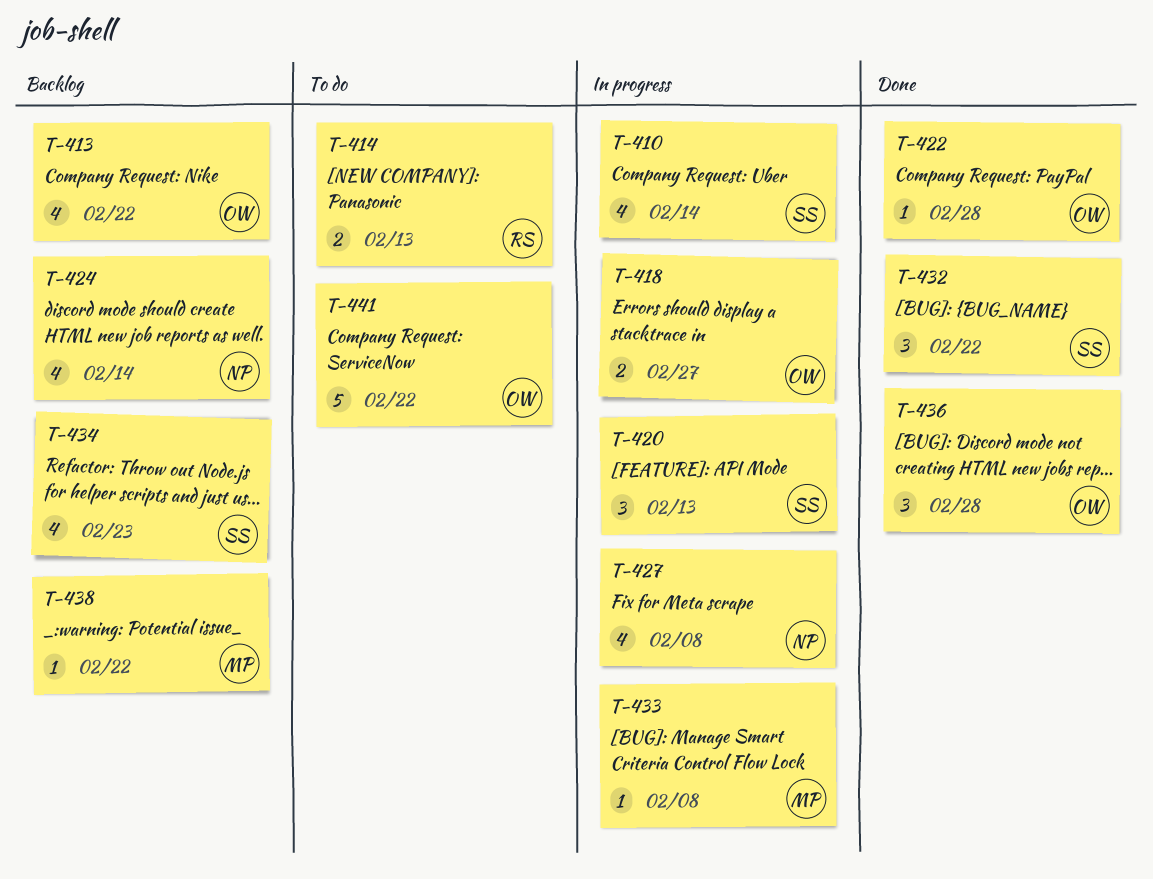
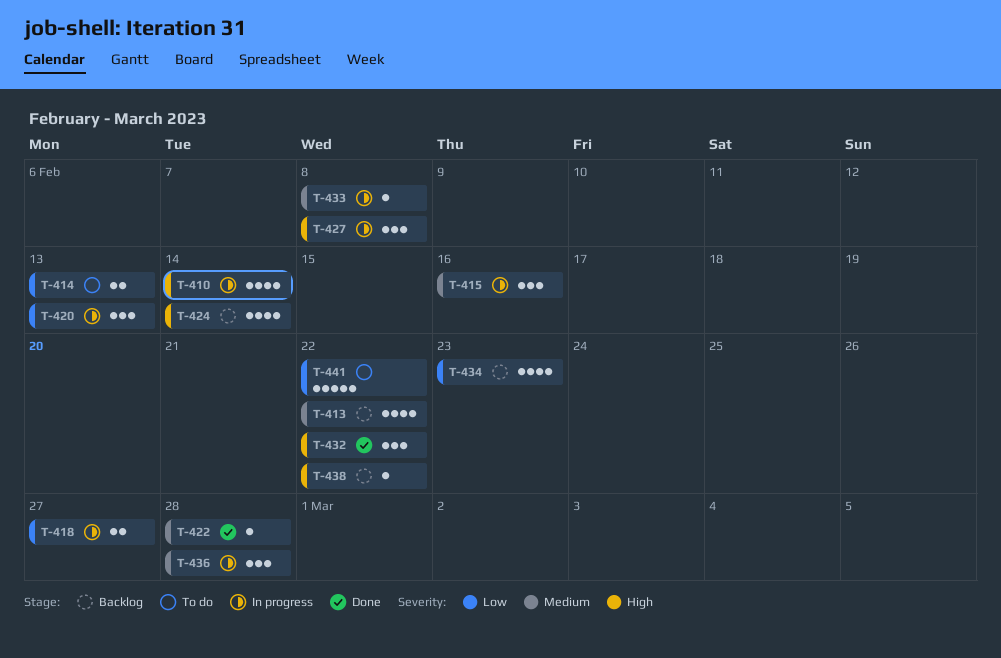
T-415: none -> present
T-427, estimate: 4 -> 3
T-436, status: Done -> In progress

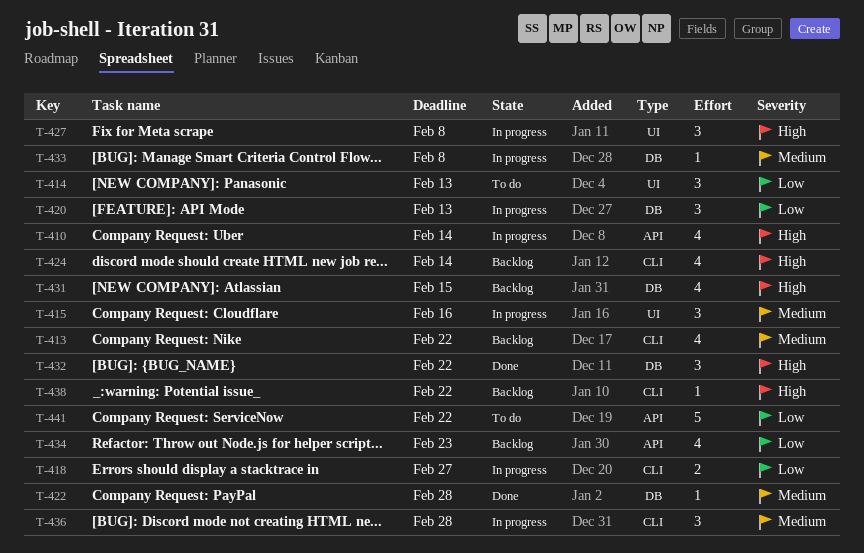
T-414, estimate: 2 -> 3
T-431: none -> present

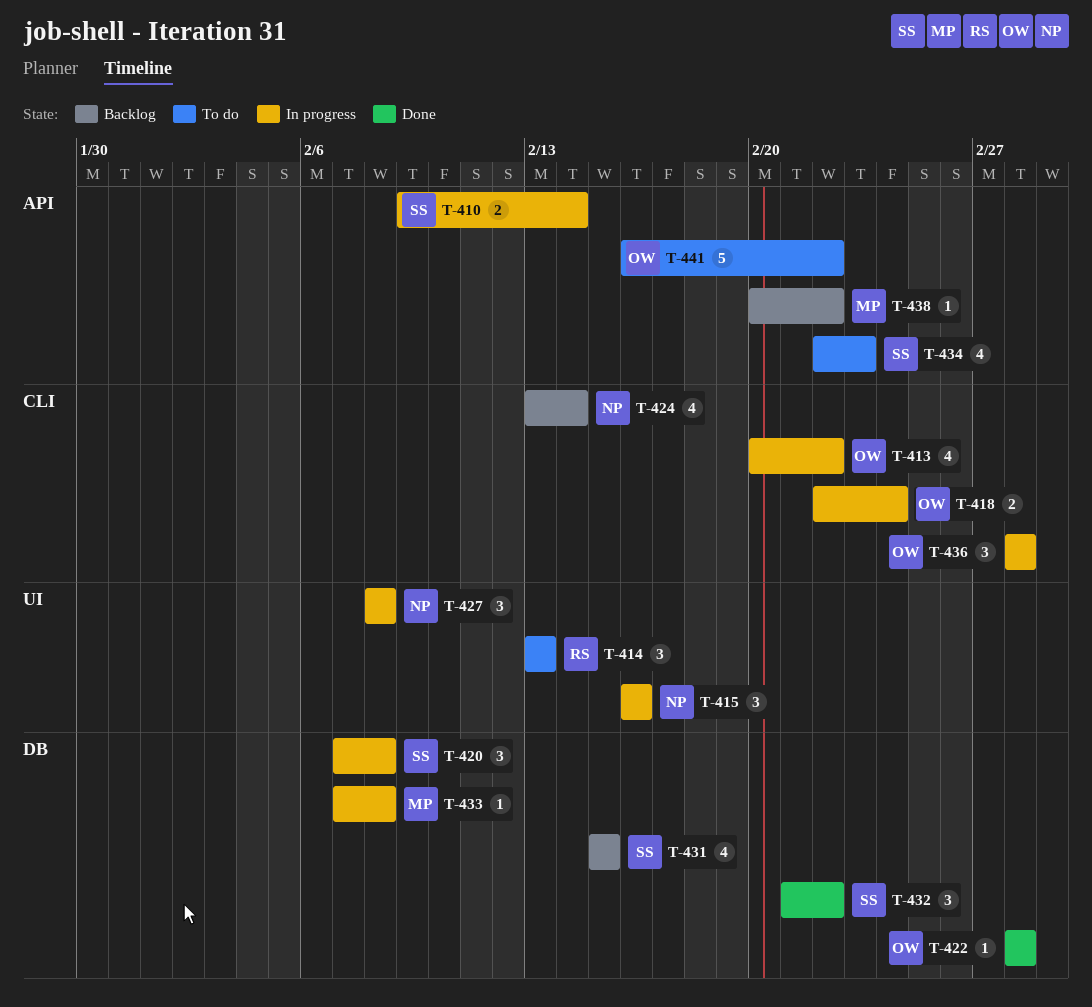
T-410, estimate: 4 -> 2
T-413, status: Backlog -> In progress
T-418, due: Feb 27 -> Feb 24
T-420, due: Feb 13 -> Feb 8
T-434, status: Backlog -> To do
T-438, label: CLI -> API

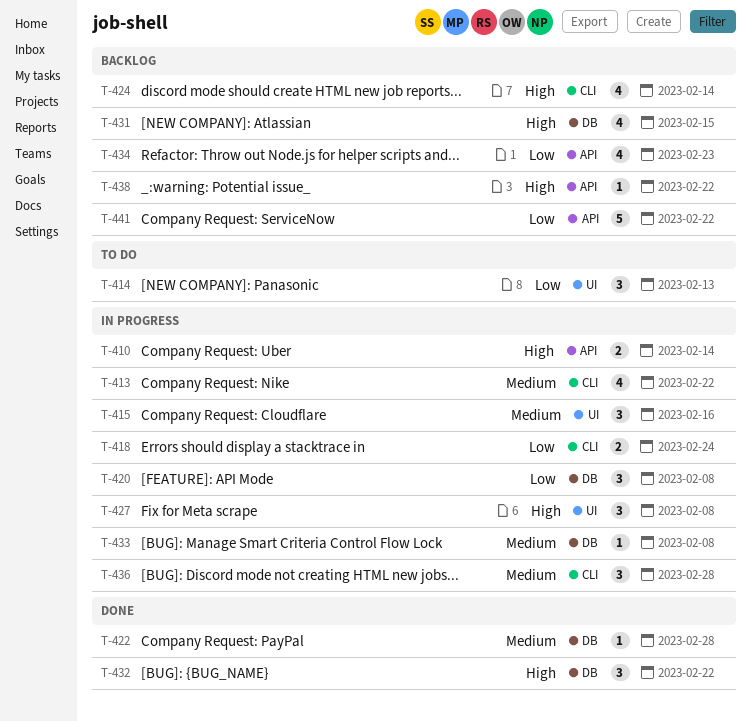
T-434, status: To do -> Backlog
T-441, status: To do -> Backlog

